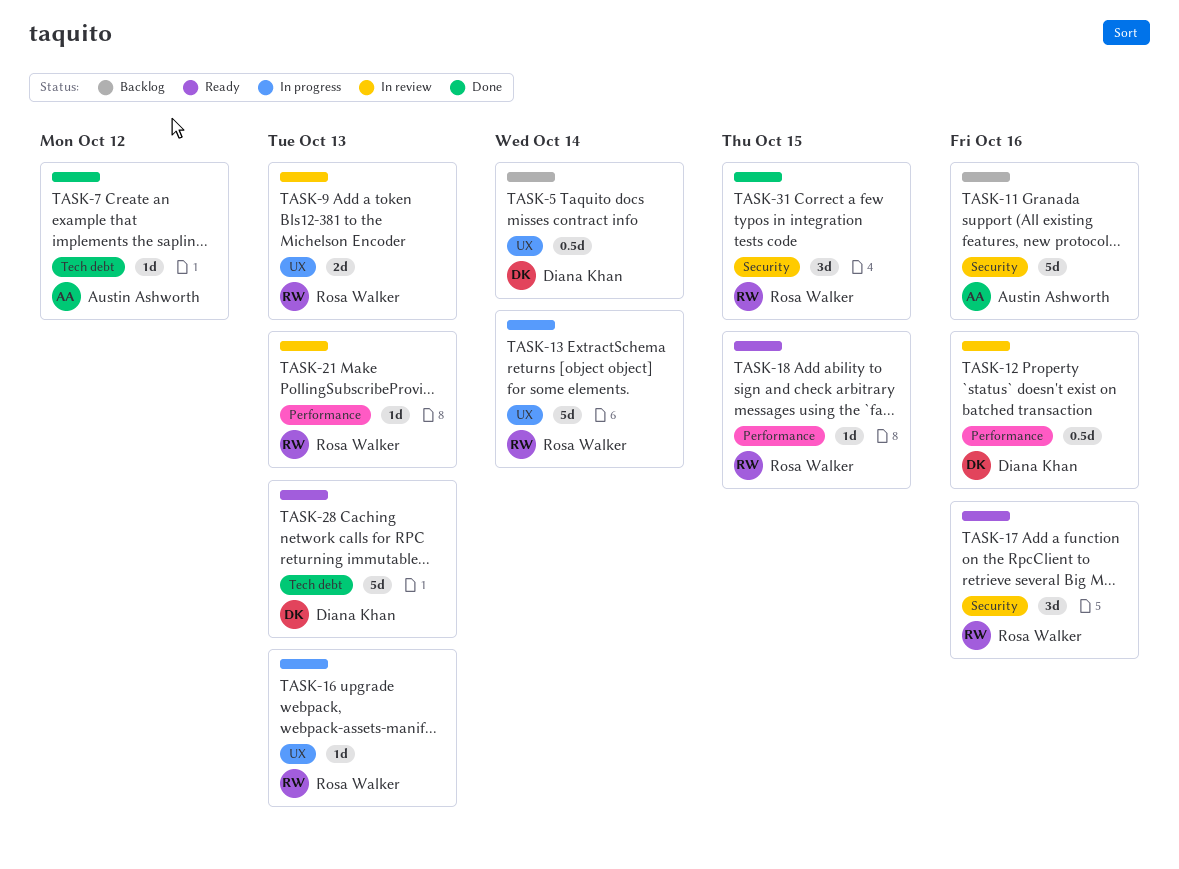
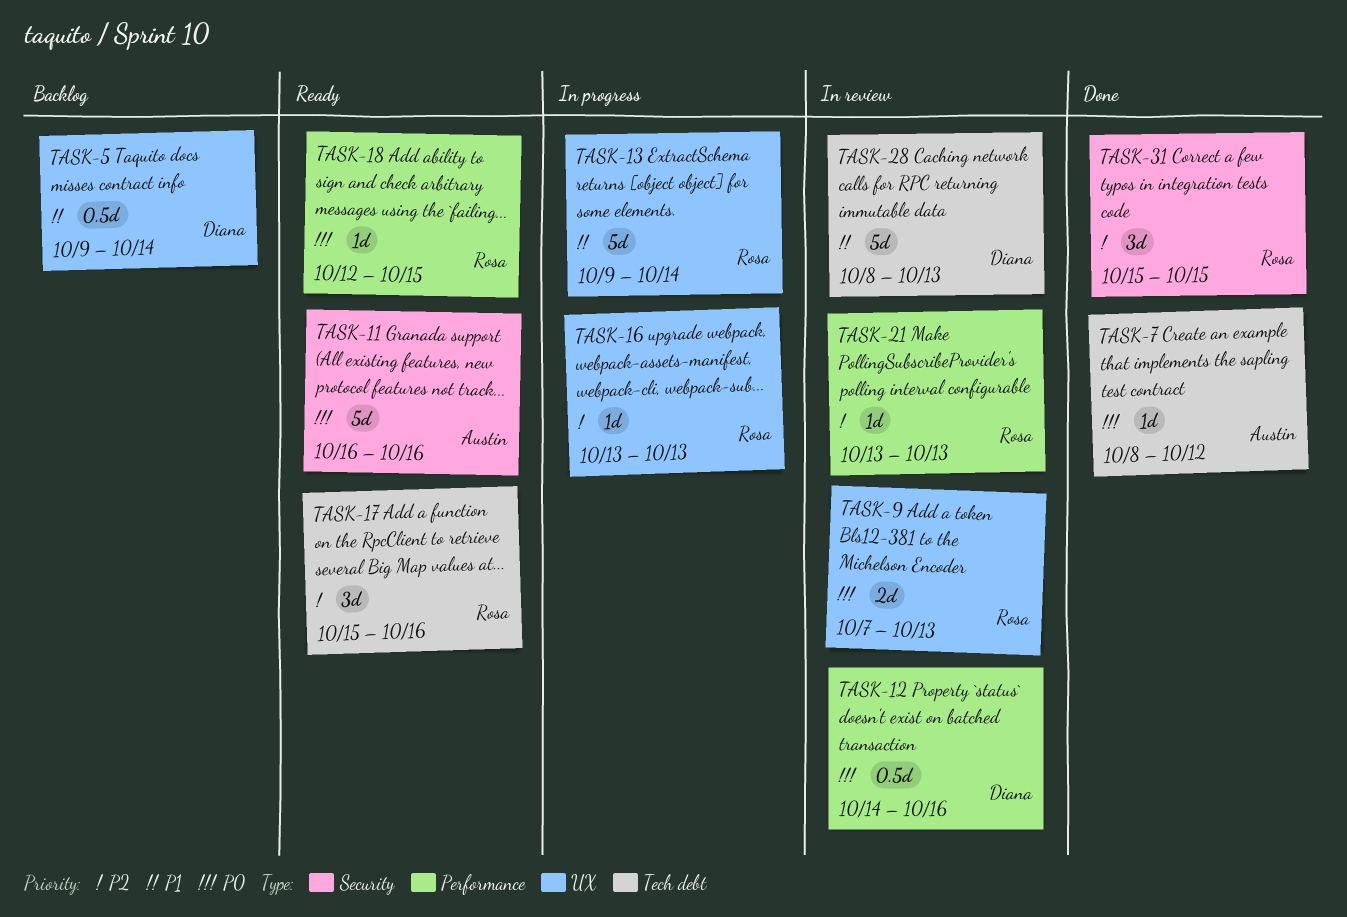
TASK-11, status: Backlog -> Ready
TASK-17, label: Security -> Tech debt
TASK-28, status: Ready -> In review

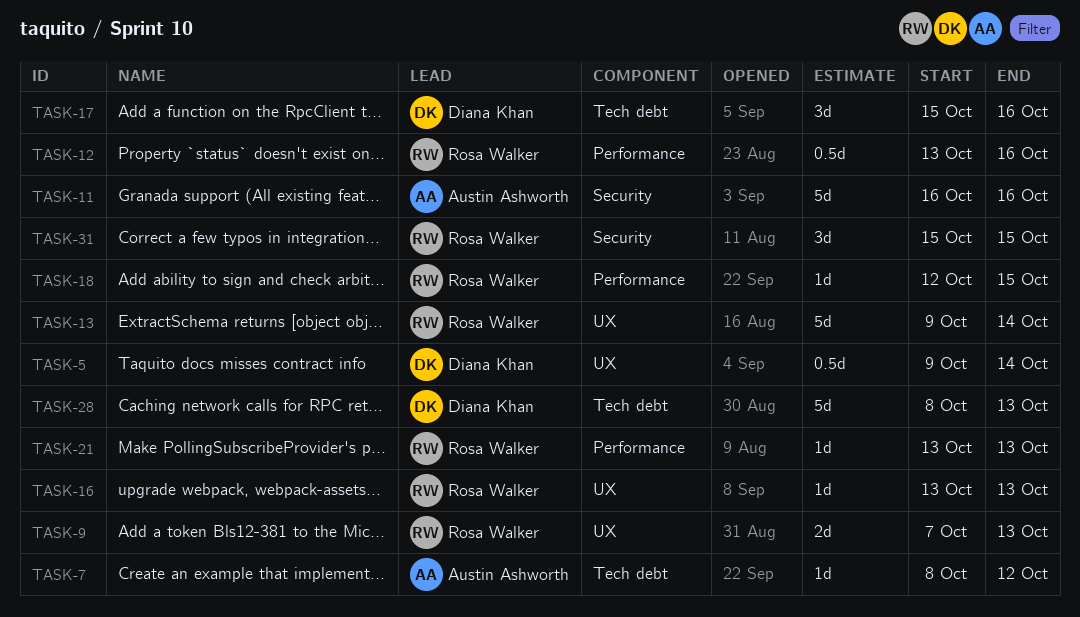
TASK-12, owner: Diana Khan -> Rosa Walker
TASK-12, start: Oct 14 -> Oct 13
TASK-17, owner: Rosa Walker -> Diana Khan

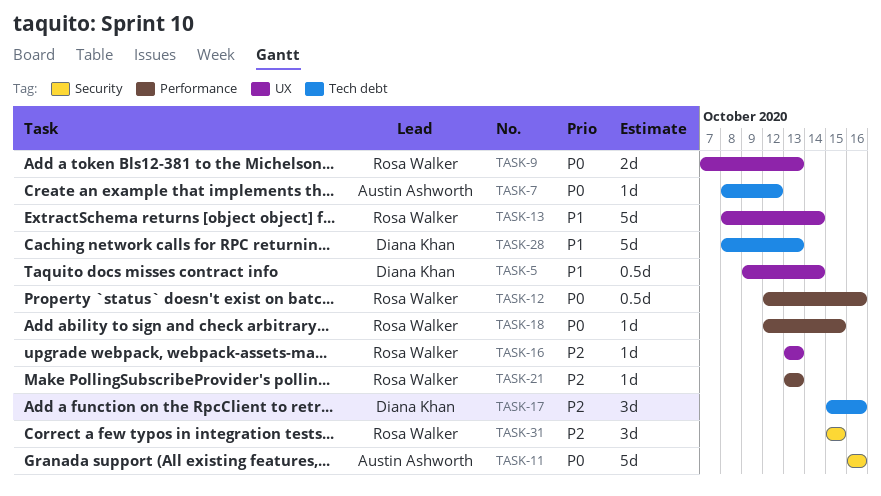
TASK-12, start: Oct 13 -> Oct 12
TASK-13, start: Oct 9 -> Oct 8

